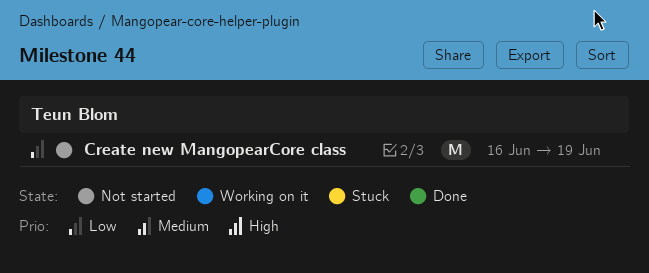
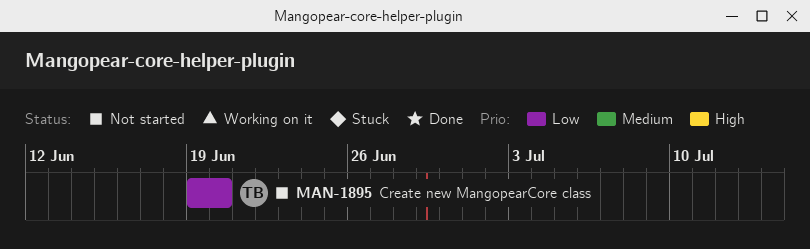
Create new MangopearCore class, start: Jun 16 -> Jun 19
Create new MangopearCore class, due: Jun 19 -> Jun 20

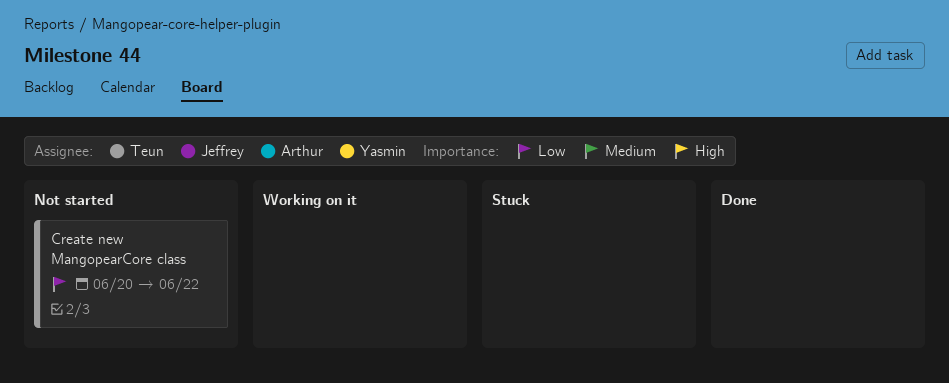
Create new MangopearCore class, start: Jun 19 -> Jun 20
Create new MangopearCore class, due: Jun 20 -> Jun 22

